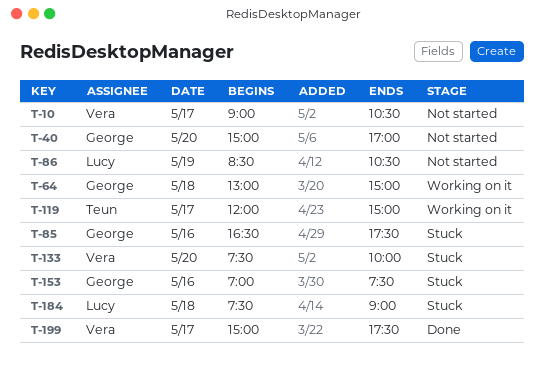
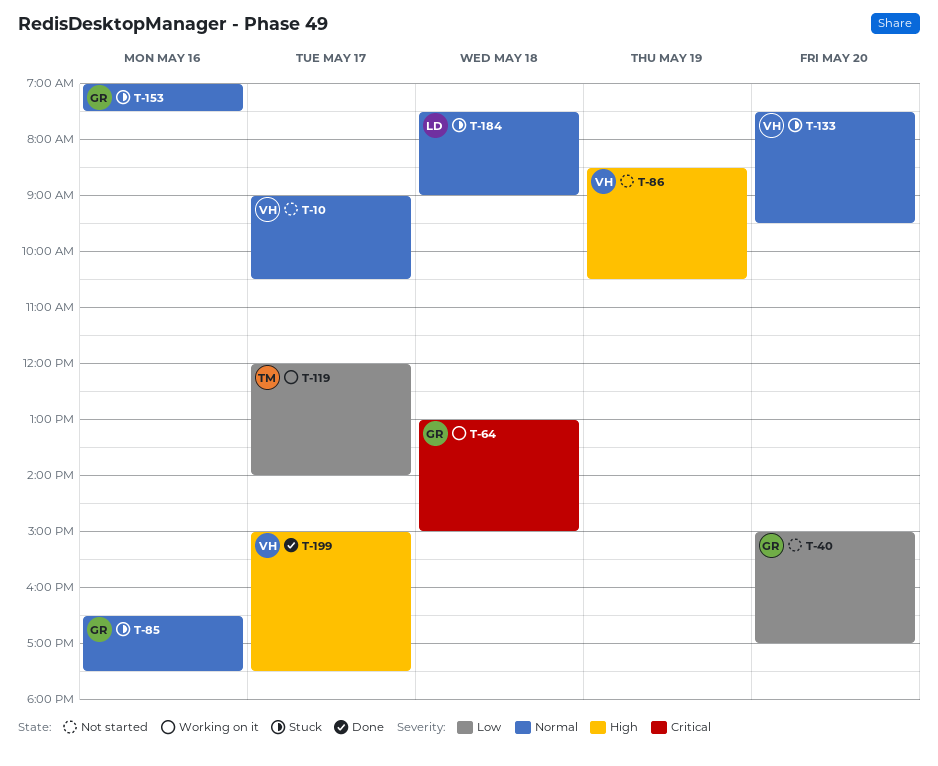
T-86, owner: Lucy -> Vera
T-119, ends: 15:00 -> 14:00
T-133, ends: 10:00 -> 09:30

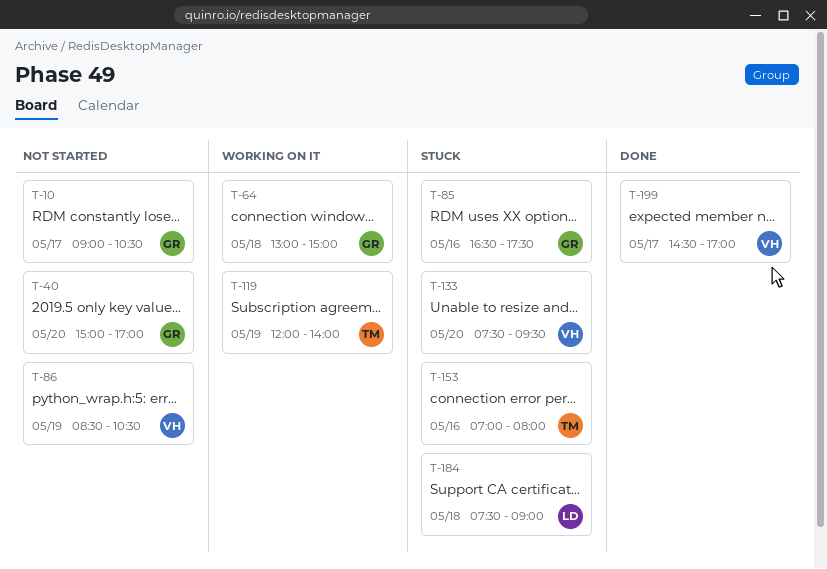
T-10, owner: VH -> GR
T-119, day: May 17 -> May 19
T-153, owner: GR -> TM
T-153, ends: 07:30 -> 08:00
T-199, begins: 15:00 -> 14:30
T-199, ends: 17:30 -> 17:00

